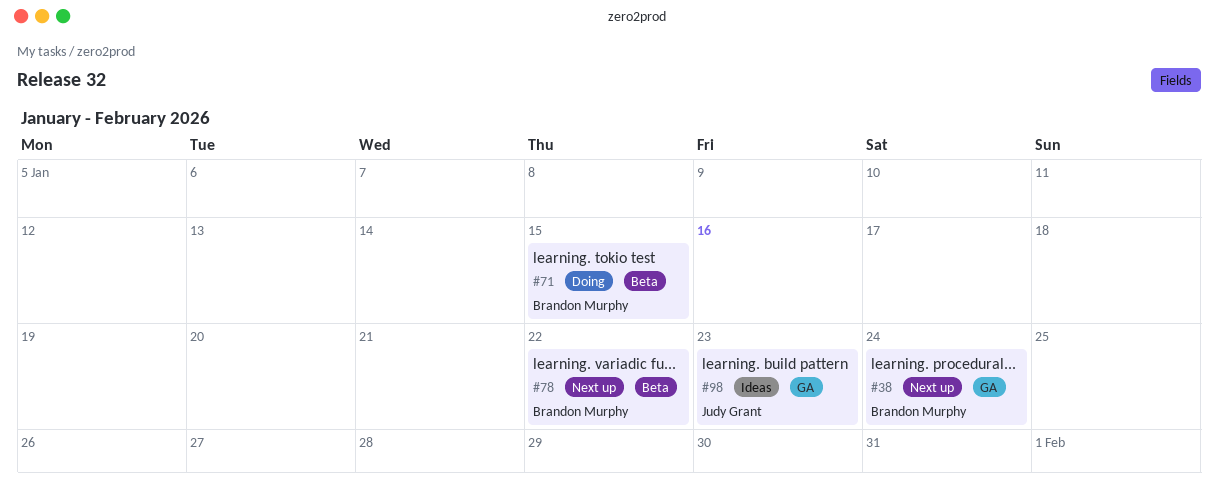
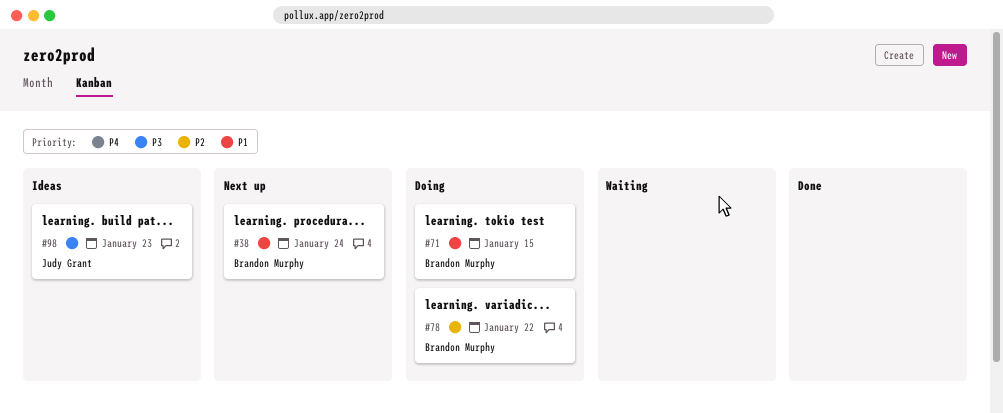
#78, status: Next up -> Doing

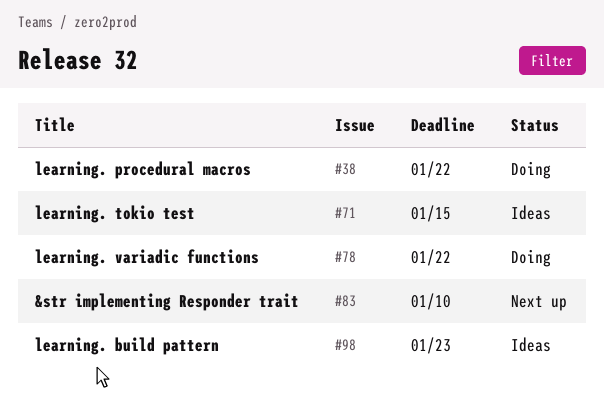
#38, status: Next up -> Doing
#38, due: Jan 24 -> Jan 22
#71, status: Doing -> Ideas
#83: none -> present

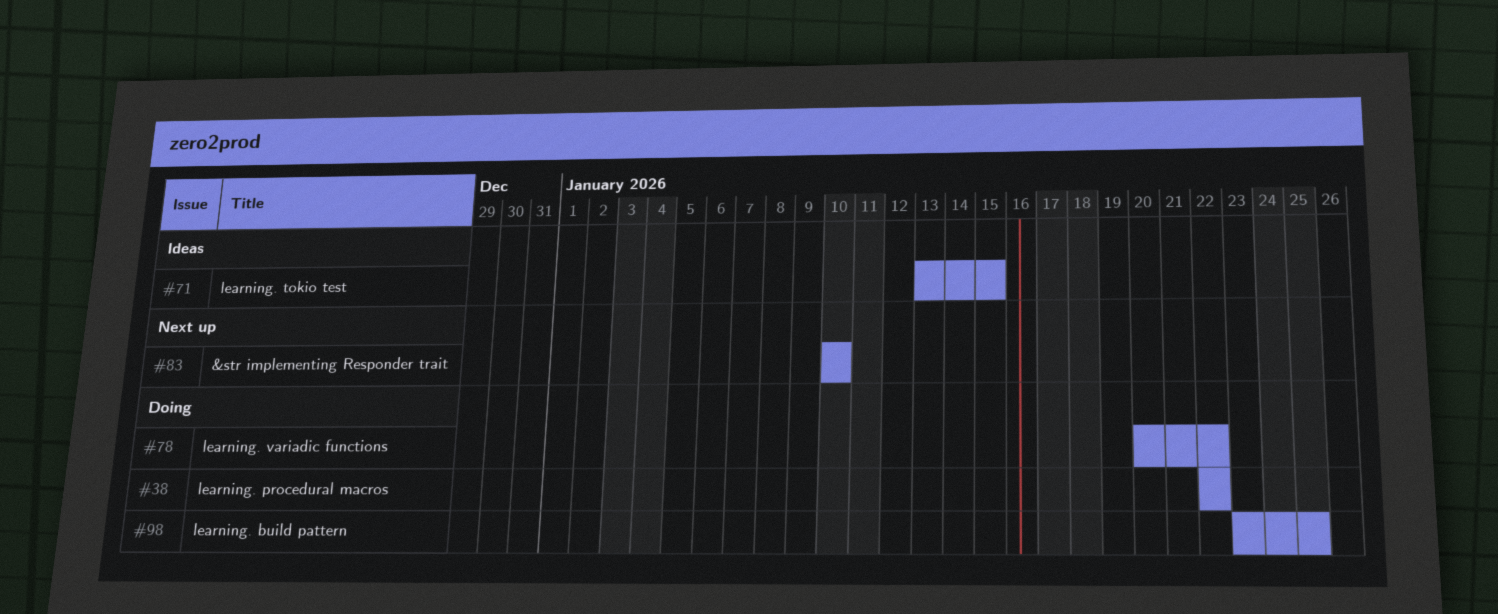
#98, status: Ideas -> Doing
#98, due: Jan 23 -> Jan 25

